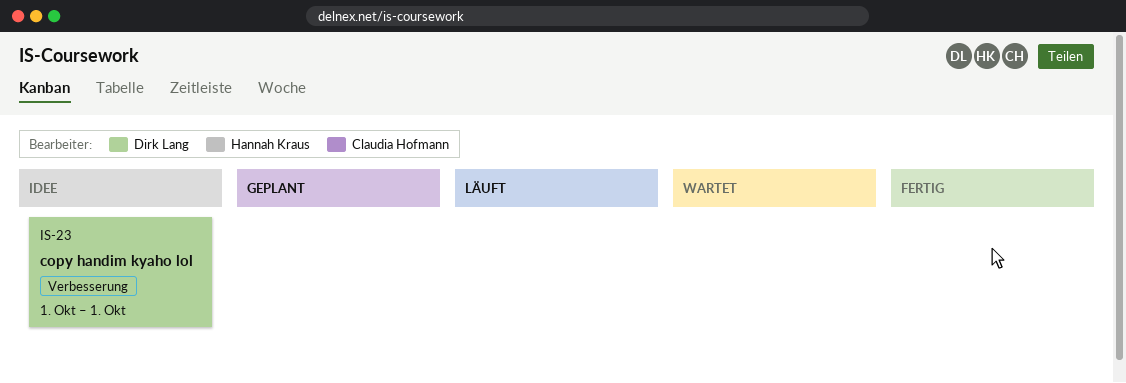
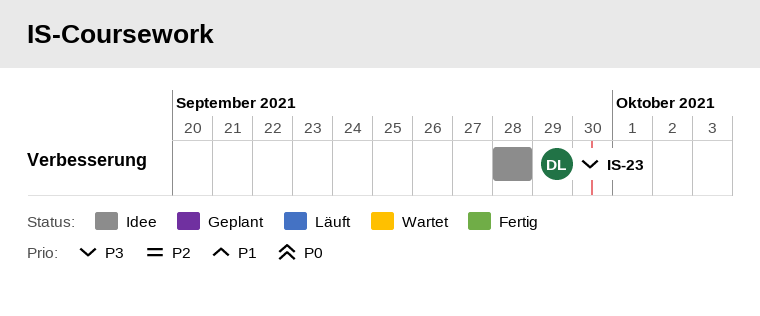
IS-23, start: Oct 1 -> Sep 28
IS-23, due: Oct 1 -> Sep 28

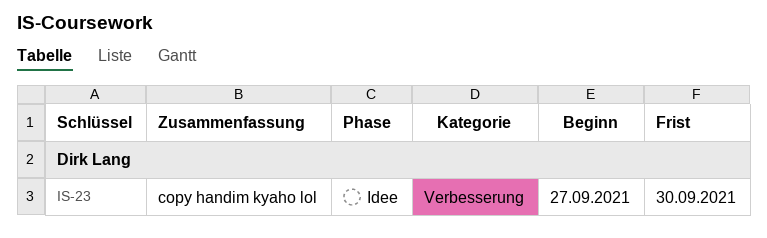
IS-23, start: Sep 28 -> Sep 27
IS-23, due: Sep 28 -> Sep 30

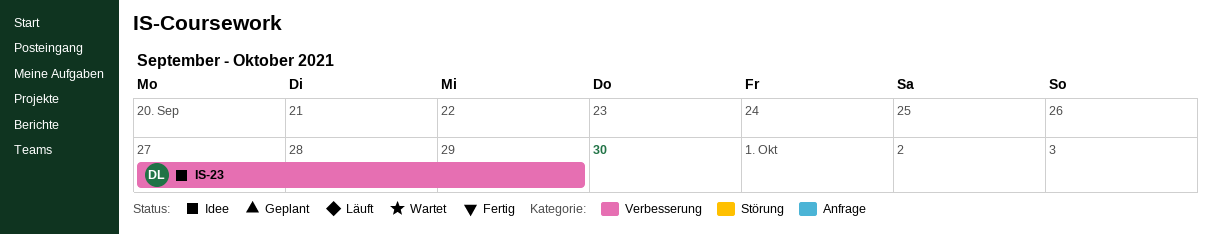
IS-23, due: Sep 30 -> Sep 29

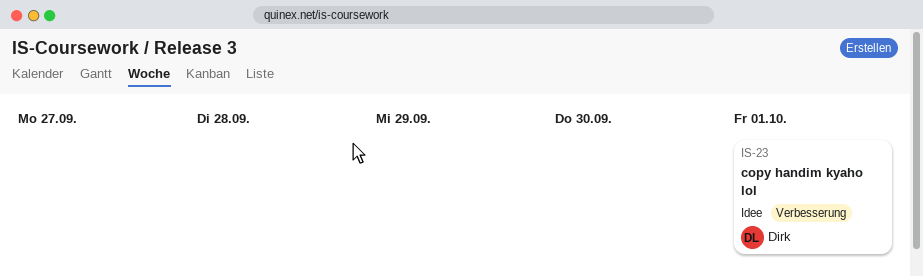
IS-23, due: Sep 29 -> Oct 1

